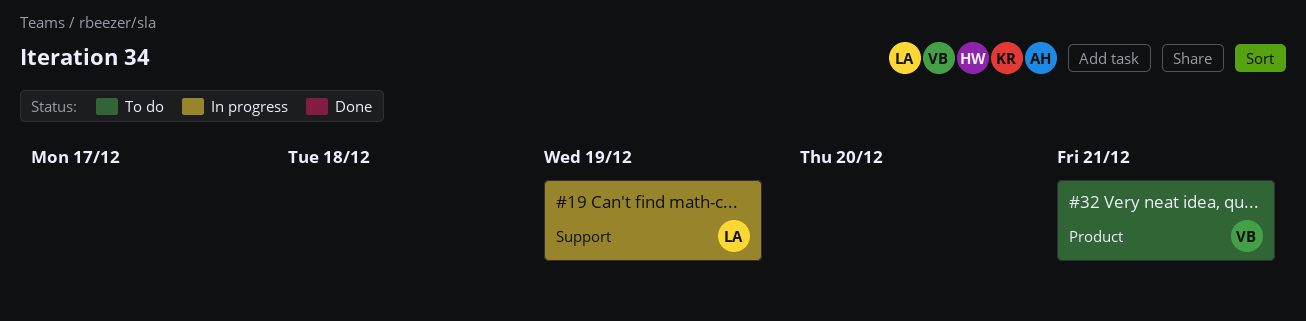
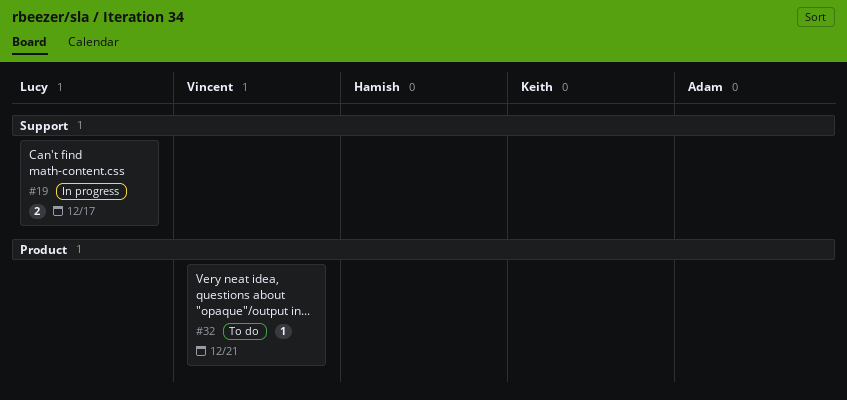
#19, due: Dec 19 -> Dec 17

